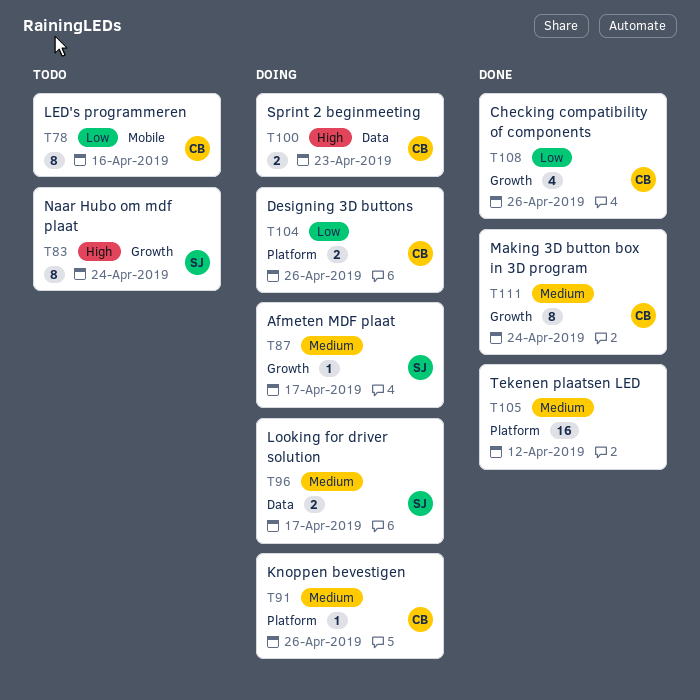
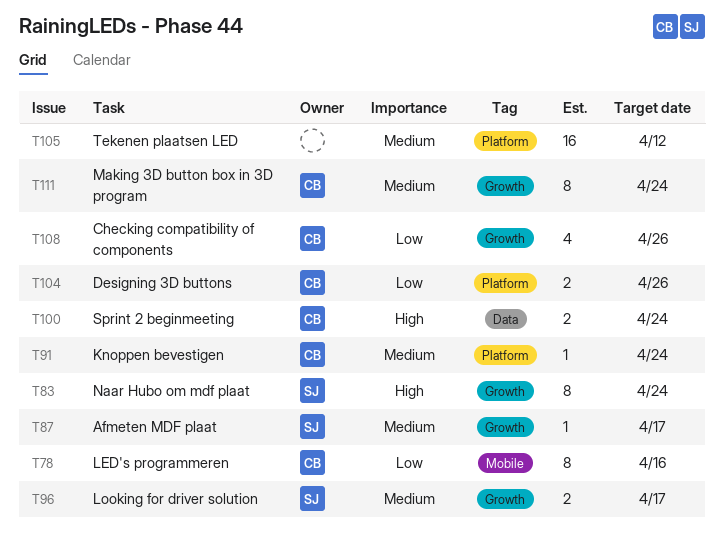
T91, due: Apr 26 -> Apr 24
T96, label: Data -> Growth
T100, due: Apr 23 -> Apr 24

